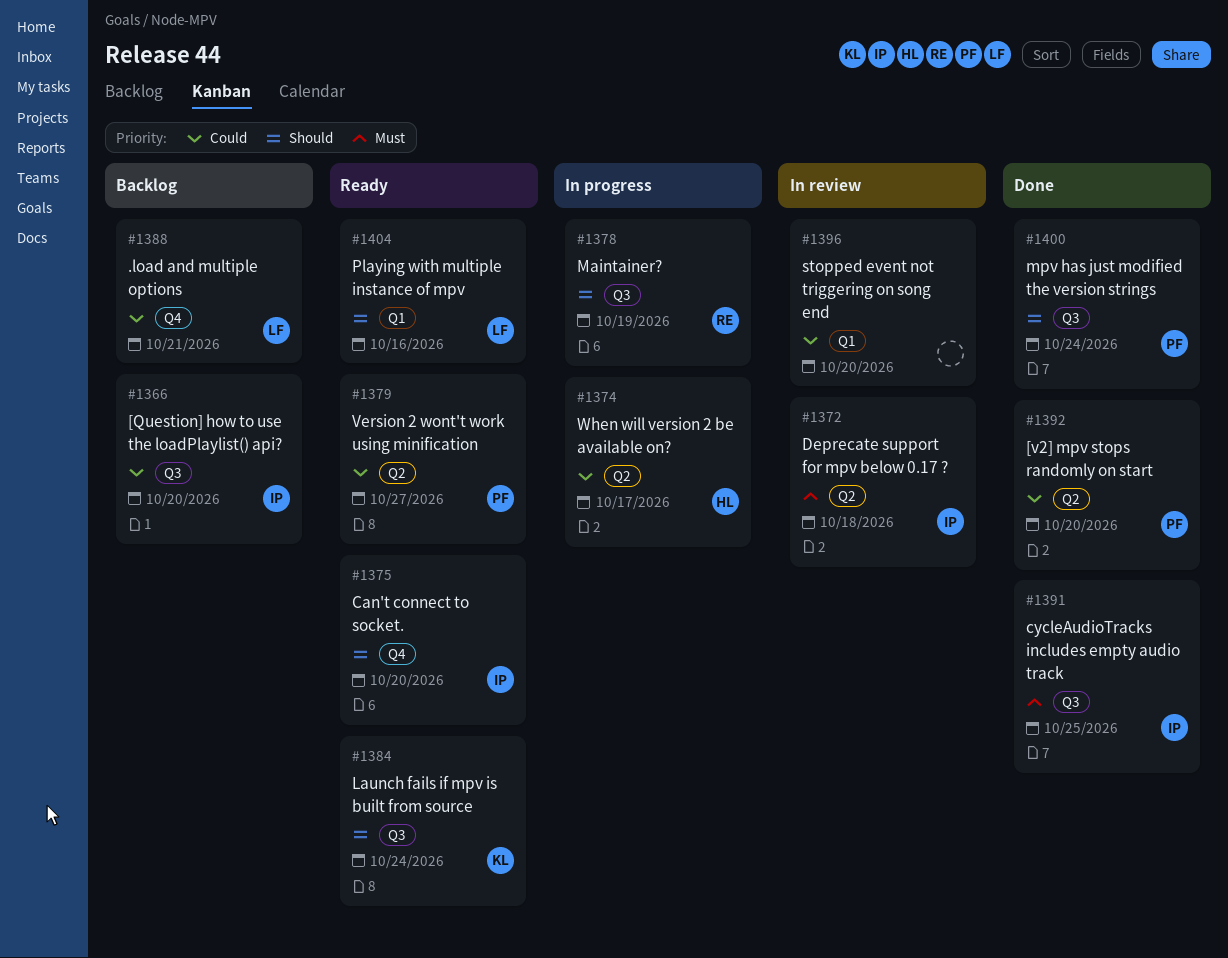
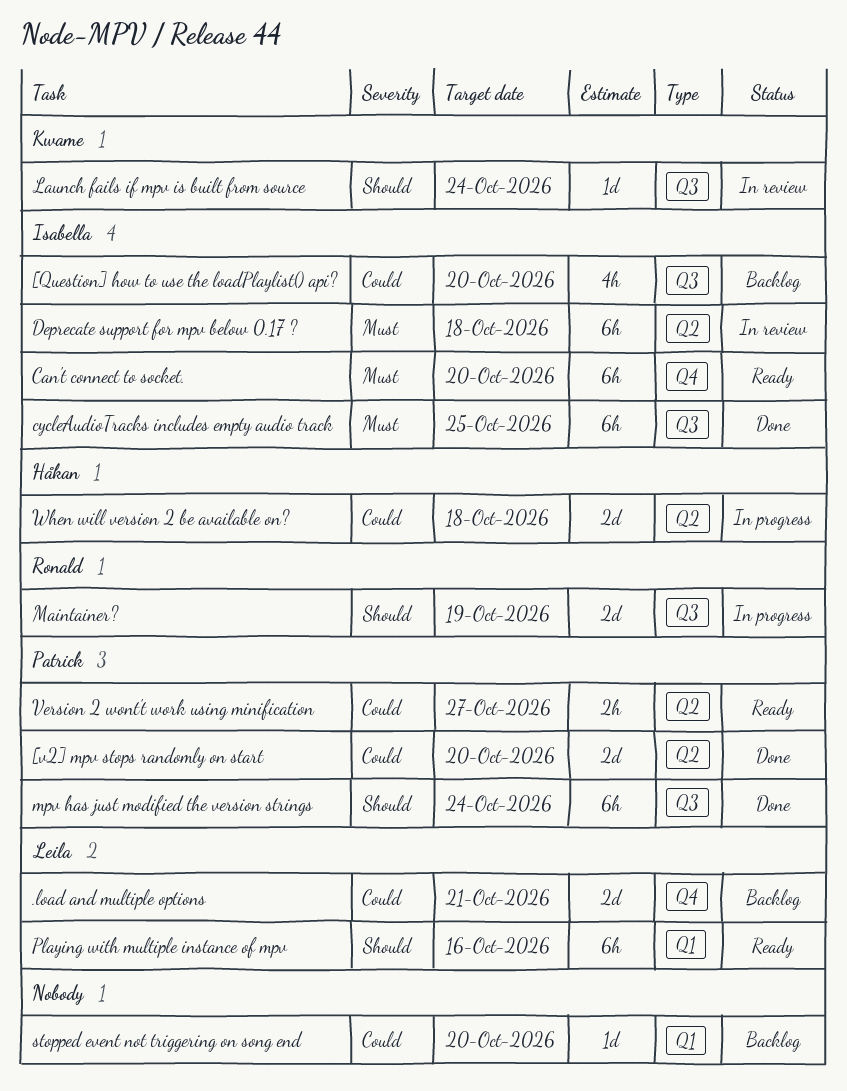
Can't connect to socket., priority: Should -> Must
Launch fails if mpv is built from source, status: Ready -> In review
stopped event not triggering on song end, status: In review -> Backlog
When will version 2 be available on?, due: Oct 17 -> Oct 18

